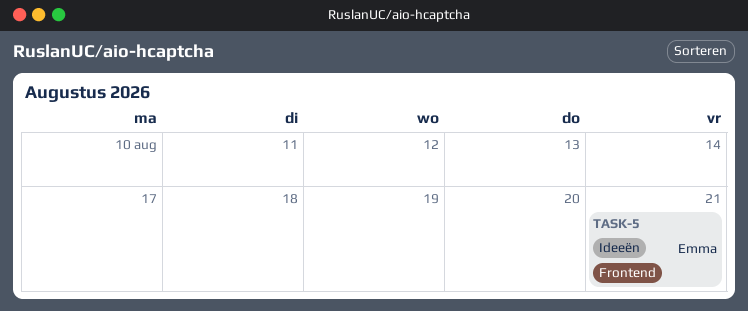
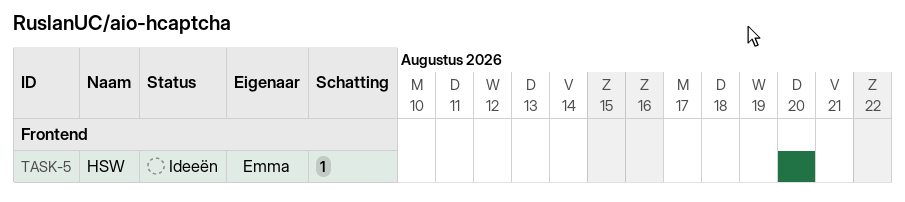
TASK-5, due: Aug 21 -> Aug 20

